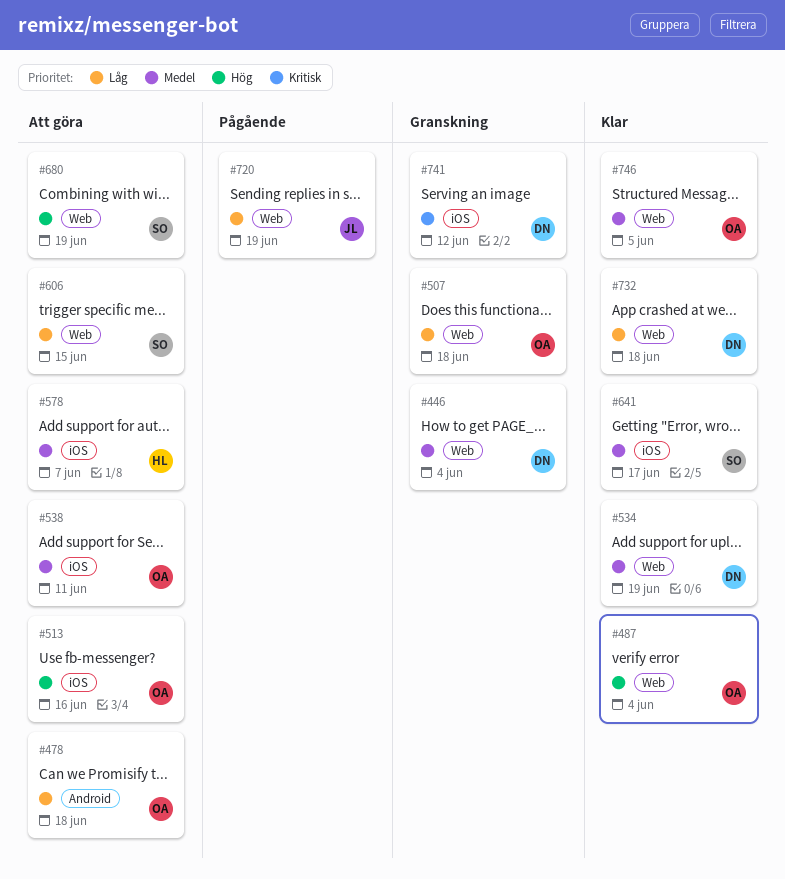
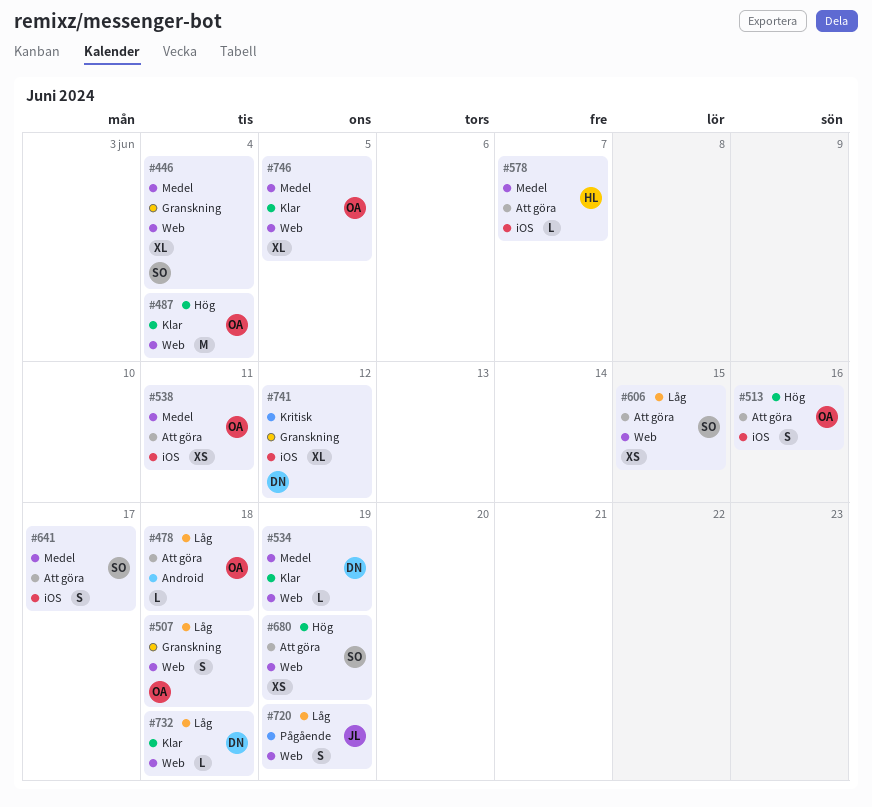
#446, owner: DN -> SO
#641, status: Klar -> Att göra

